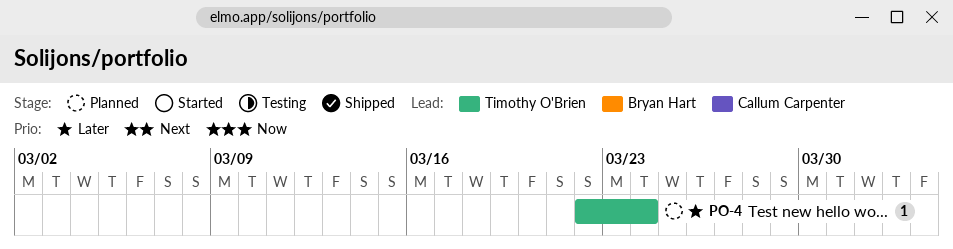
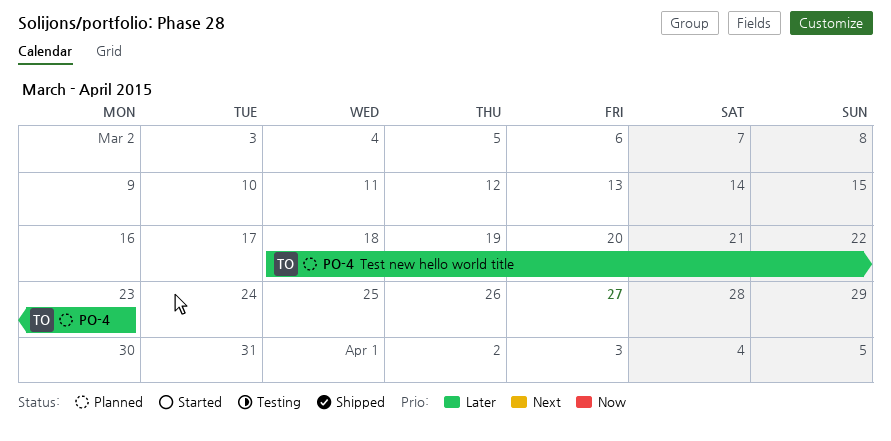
PO-4, start: Mar 22 -> Mar 18
PO-4, due: Mar 24 -> Mar 23

